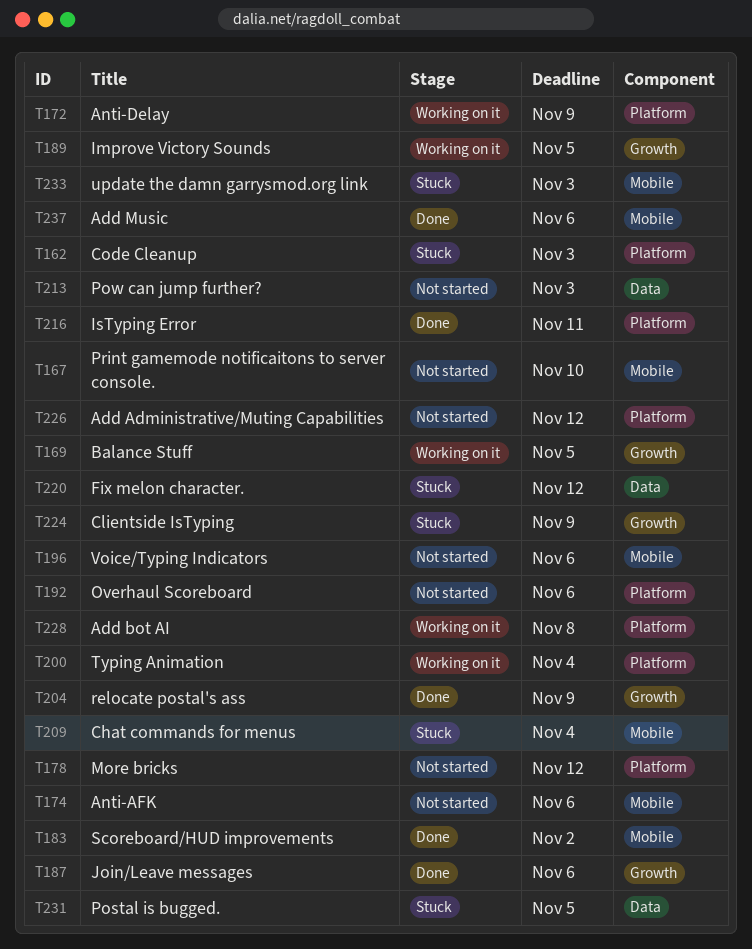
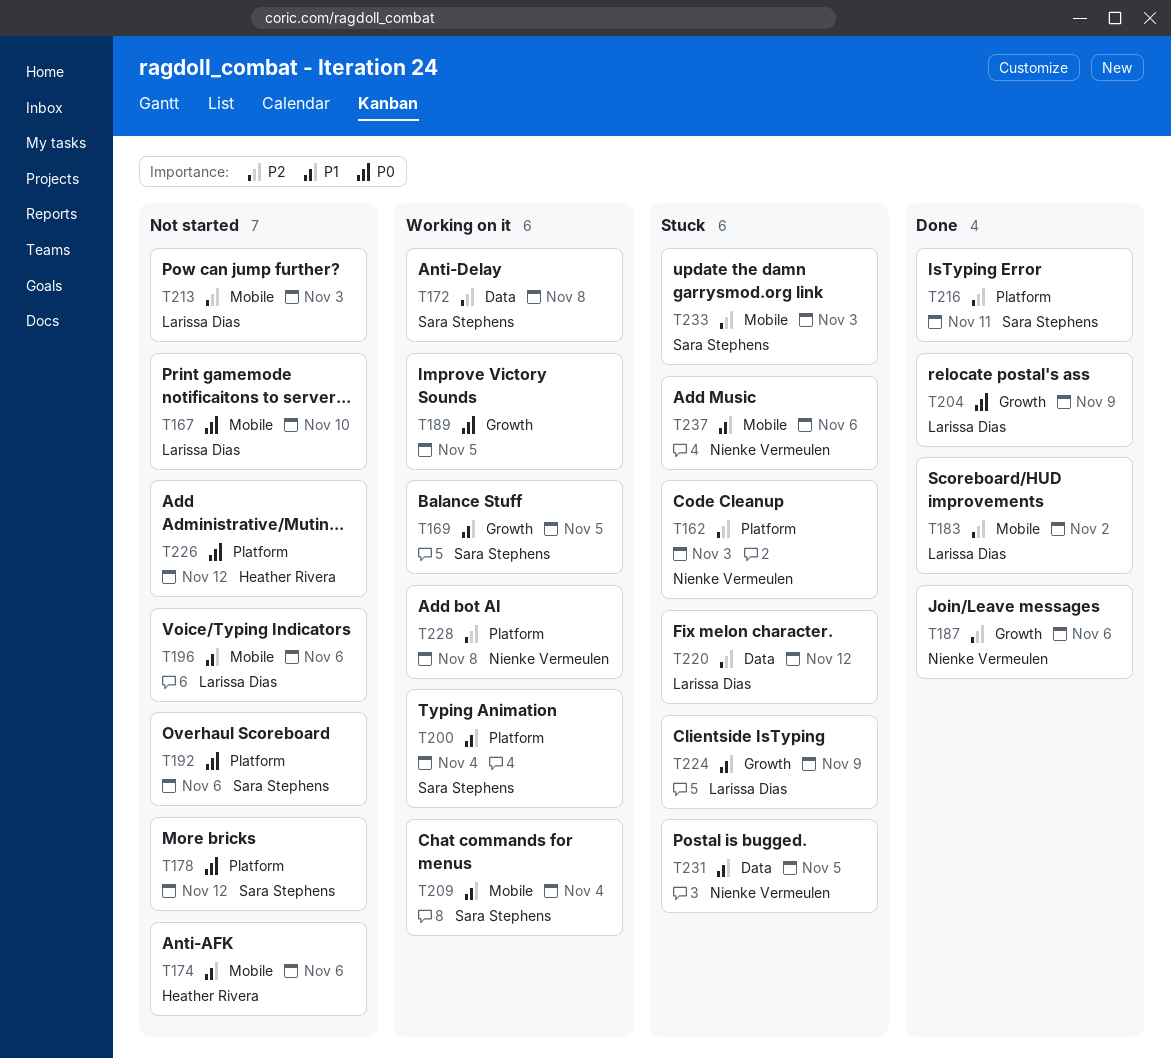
T172, label: Platform -> Data
T172, due: Nov 9 -> Nov 8
T209, status: Stuck -> Working on it
T213, label: Data -> Mobile
T237, status: Done -> Stuck

